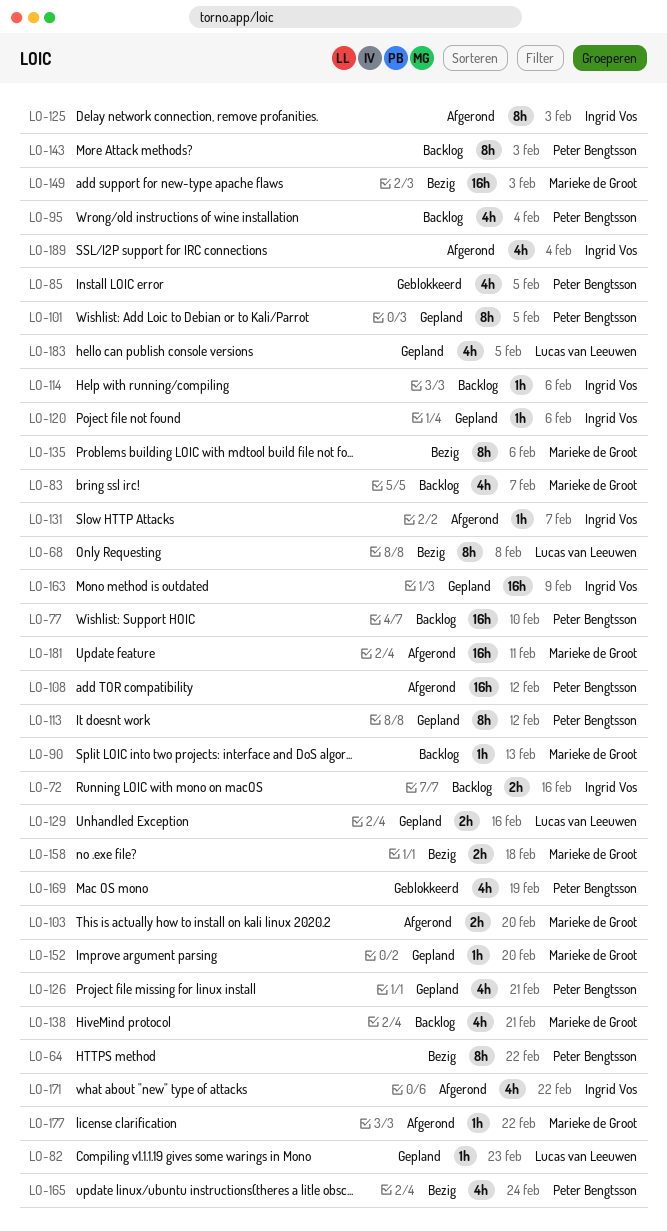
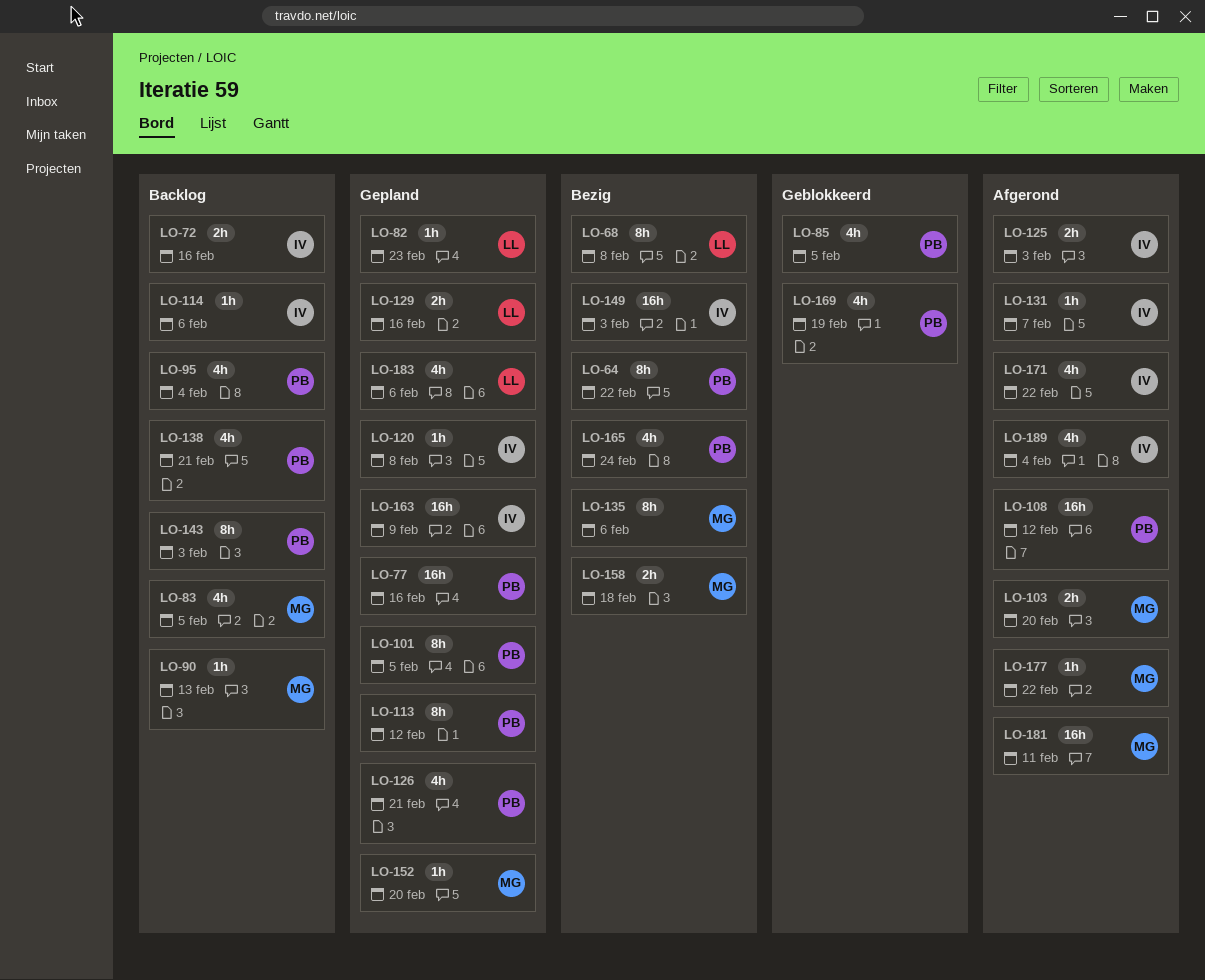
LO-77, status: Backlog -> Gepland
LO-77, due: Feb 10 -> Feb 16
LO-83, due: Feb 7 -> Feb 5
LO-120, due: Feb 6 -> Feb 8
LO-125, estimate: 8h -> 2h
LO-138, owner: Marieke de Groot -> Peter Bengtsson
LO-149, owner: Marieke de Groot -> Ingrid Vos
LO-183, due: Feb 5 -> Feb 6

